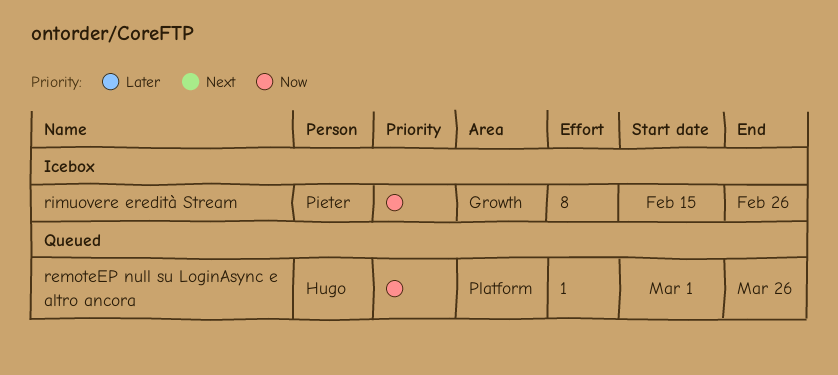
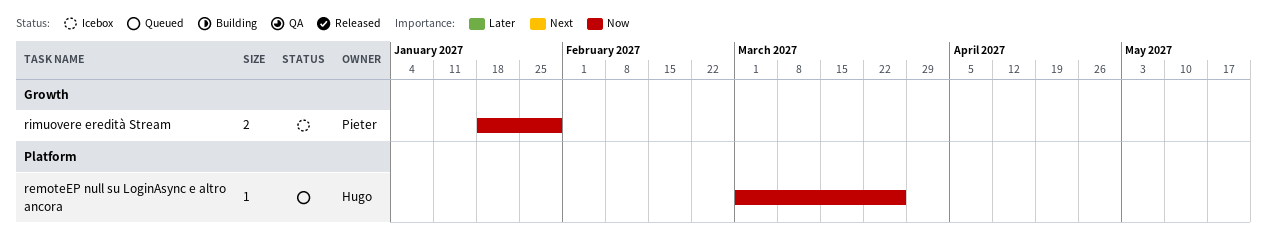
rimuovere eredità Stream, estimate: 8 -> 2
rimuovere eredità Stream, start: Feb 15 -> Jan 18
rimuovere eredità Stream, due: Feb 26 -> Jan 29

